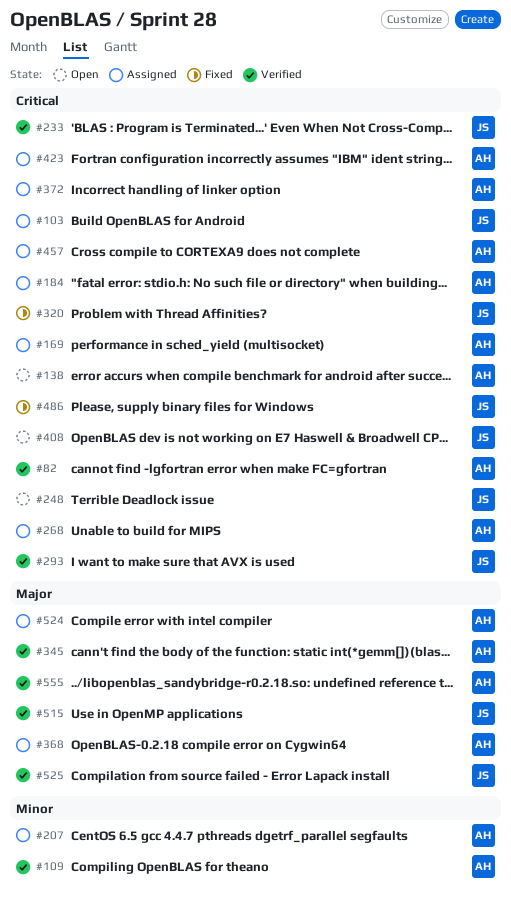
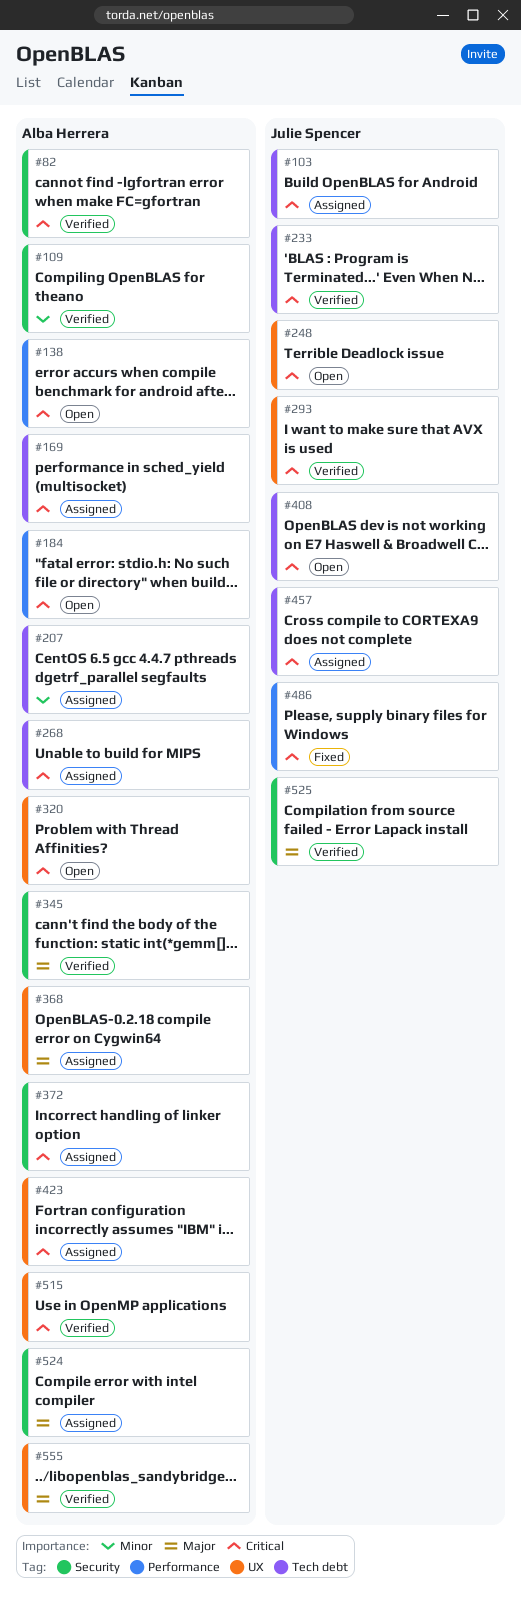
#184, status: Assigned -> Open
#320, status: Fixed -> Open
#320, owner: Julie Spencer -> Alba Herrera
#457, owner: Alba Herrera -> Julie Spencer
#515, owner: Julie Spencer -> Alba Herrera
#515, priority: Major -> Critical

